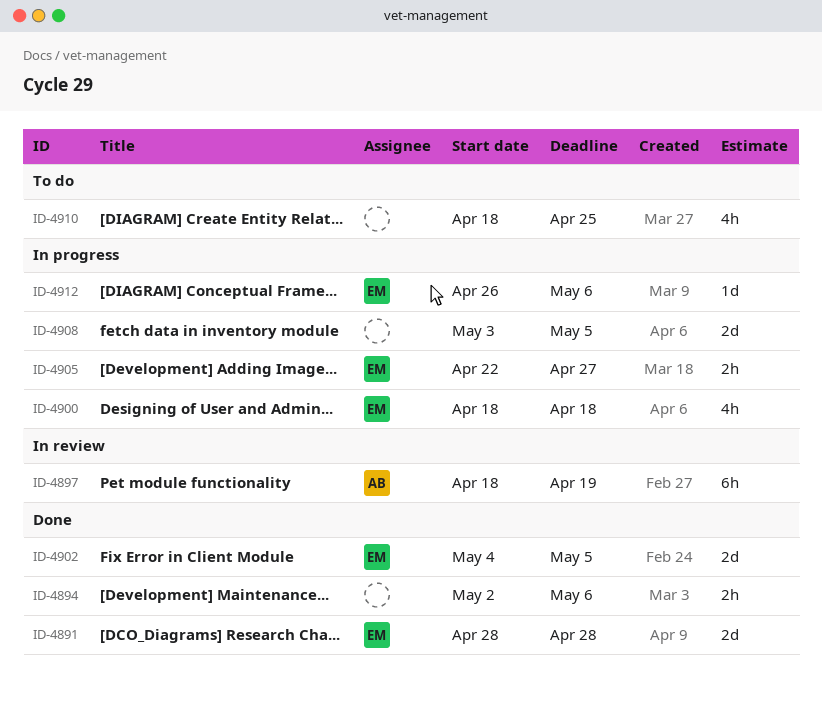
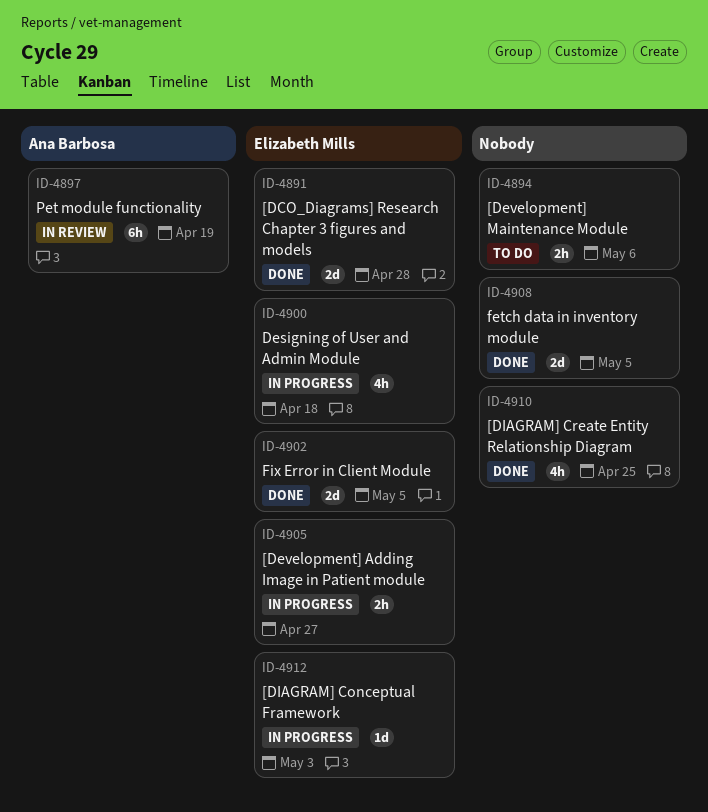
ID-4894, status: Done -> To do
ID-4908, status: In progress -> Done
ID-4910, status: To do -> Done
ID-4912, due: May 6 -> May 3

